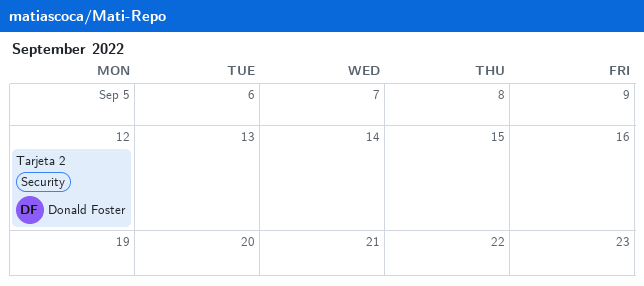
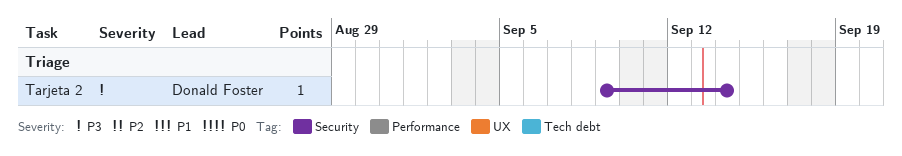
Tarjeta 2, due: Sep 12 -> Sep 14

